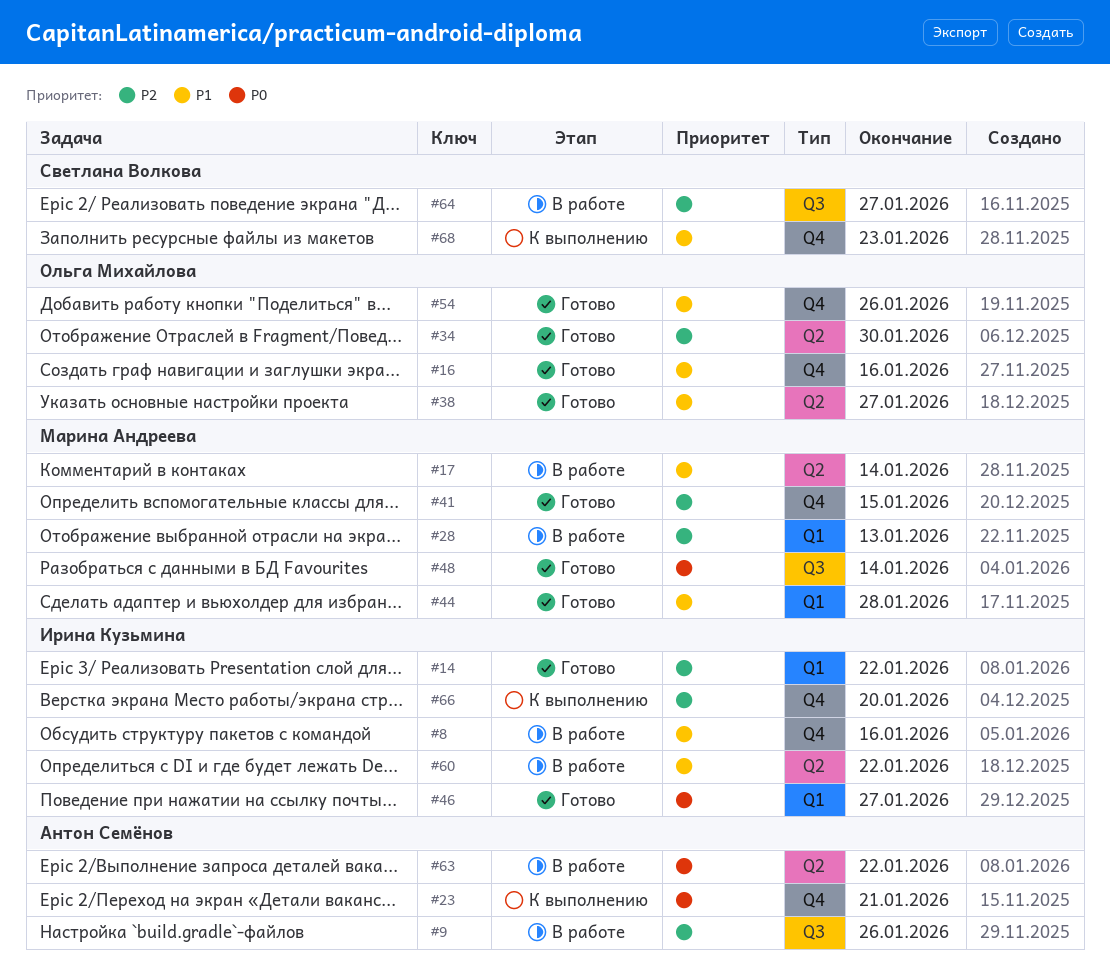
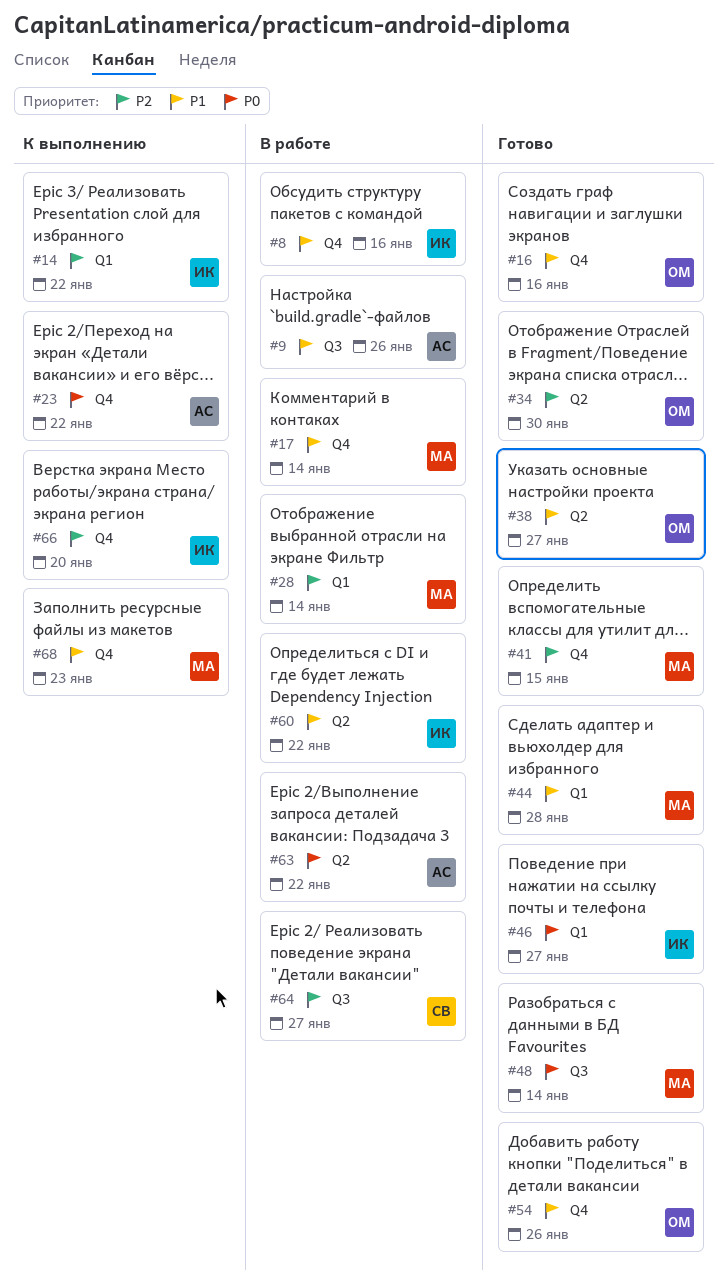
#9, priority: P2 -> P1
#14, status: Готово -> К выполнению
#17, label: Q2 -> Q4
#23, due: Jan 21 -> Jan 22
#28, due: Jan 13 -> Jan 14
#68, owner: Светлана Волкова -> Марина Андреева

